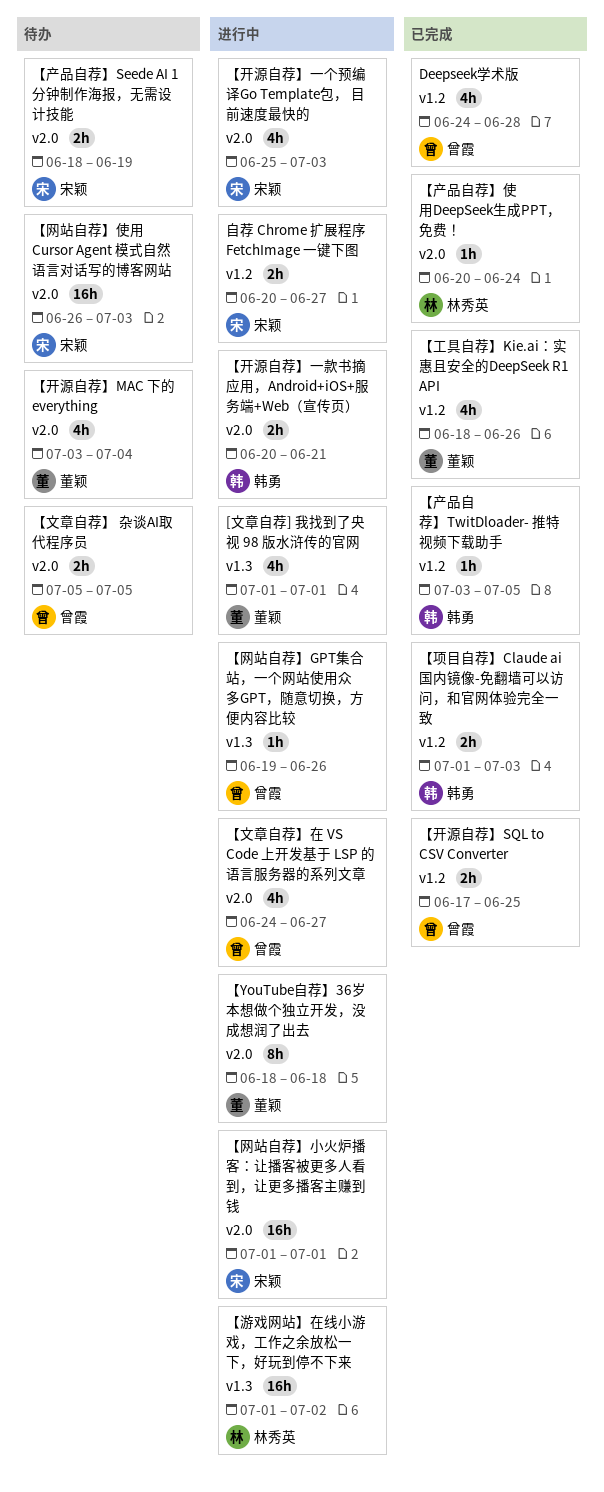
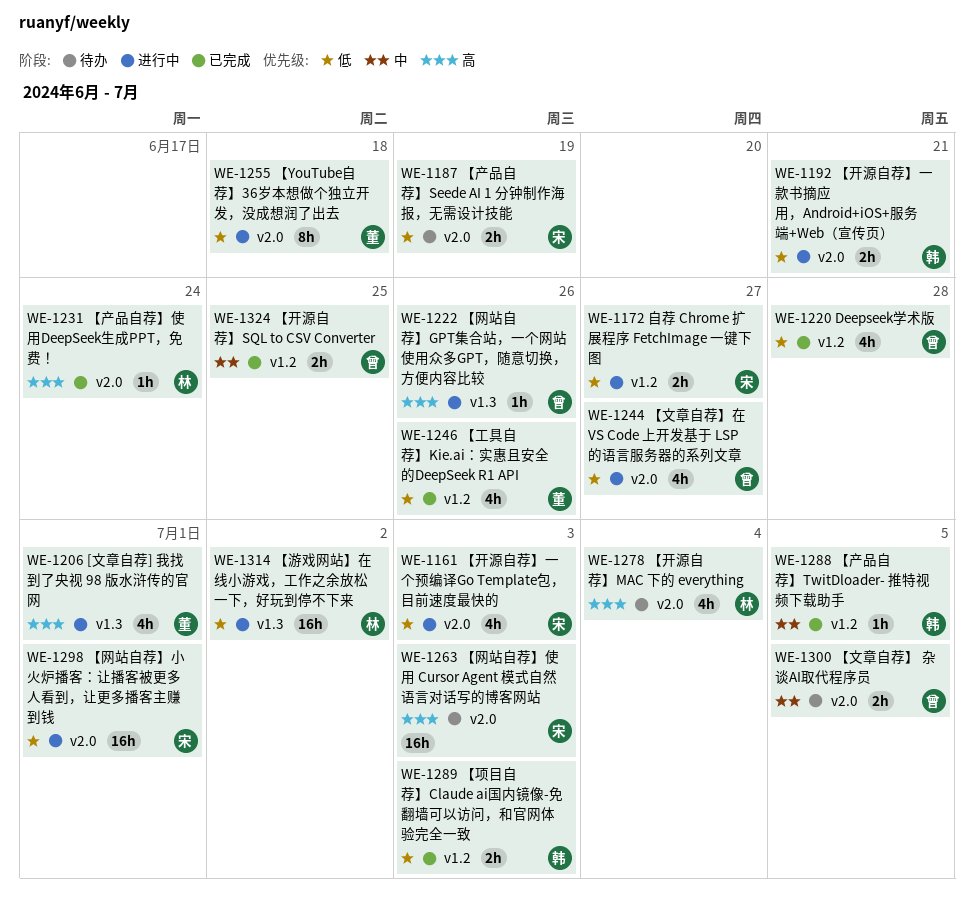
【开源自荐】MAC 下的 everything, owner: 董颖 -> 林秀英

